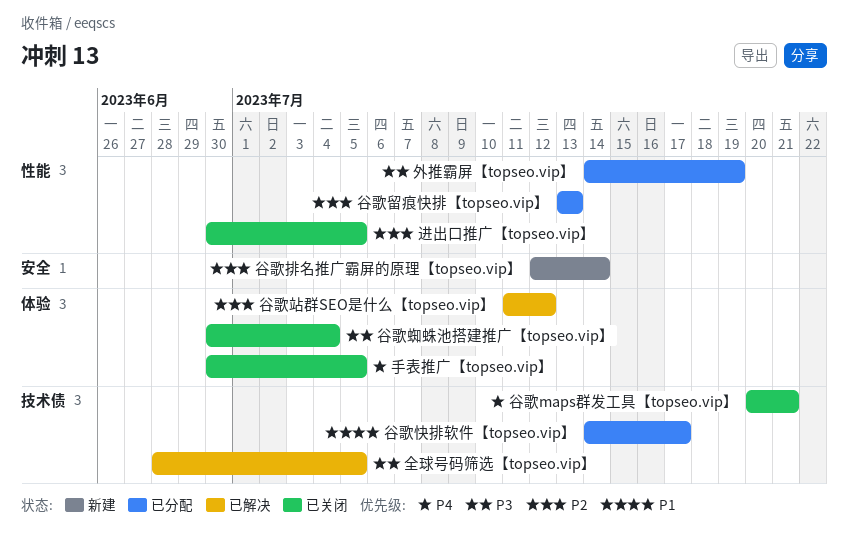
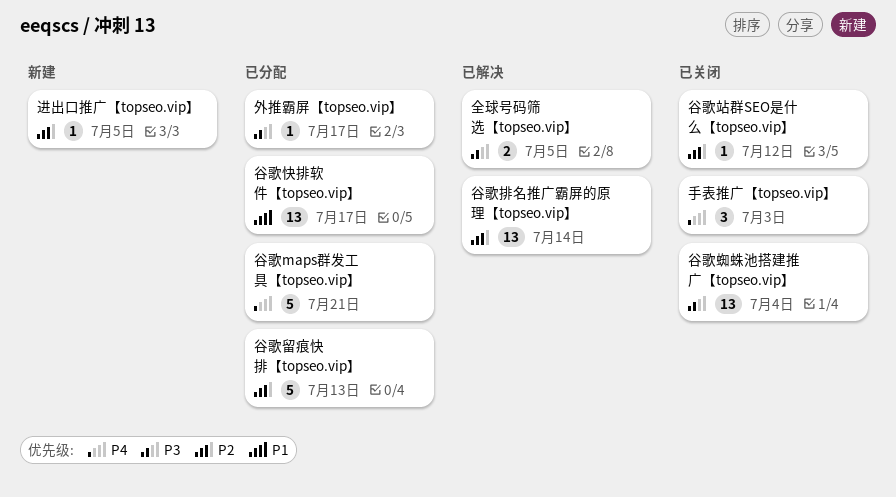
外推霸屏【topseo.vip】, due: Jul 19 -> Jul 17
手表推广【topseo.vip】, due: Jul 5 -> Jul 3
谷歌maps群发工具【topseo.vip】, status: 已关闭 -> 已分配
谷歌排名推广霸屏的原理【topseo.vip】, status: 新建 -> 已解决
谷歌站群SEO是什么【topseo.vip】, status: 已解决 -> 已关闭
进出口推广【topseo.vip】, status: 已关闭 -> 新建

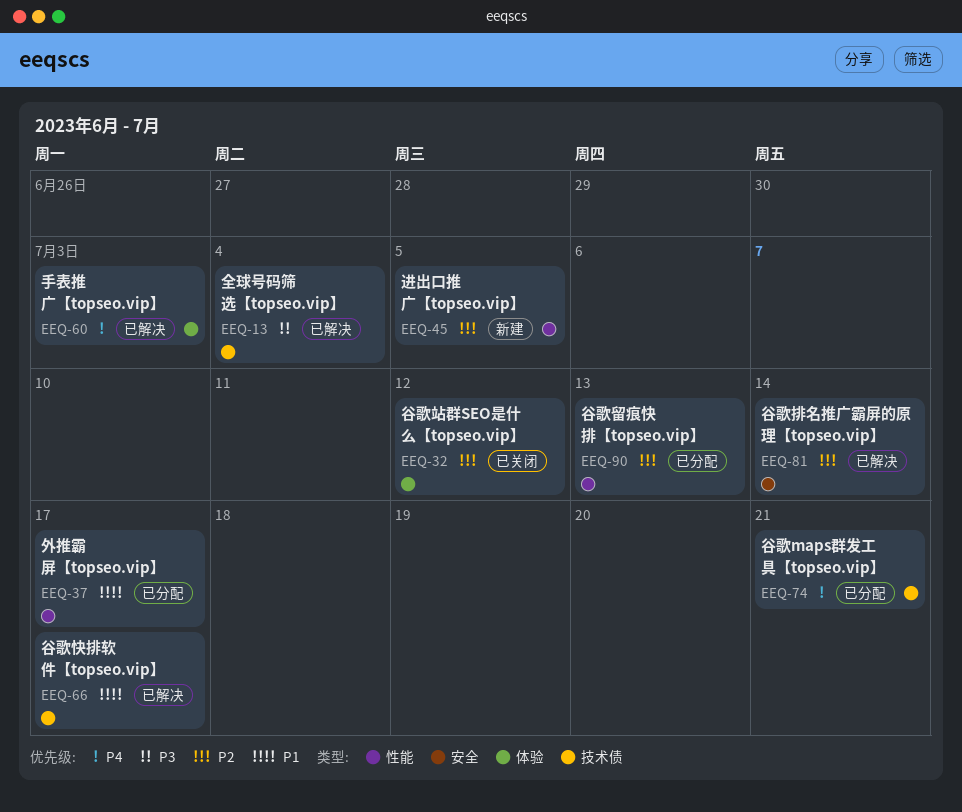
全球号码筛选【topseo.vip】, due: Jul 5 -> Jul 4
外推霸屏【topseo.vip】, priority: P3 -> P1
手表推广【topseo.vip】, status: 已关闭 -> 已解决
谷歌快排软件【topseo.vip】, status: 已分配 -> 已解决
谷歌蜘蛛池搭建推广【topseo.vip】: present -> none

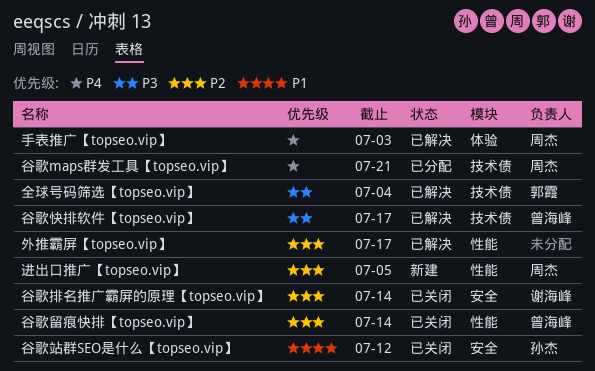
外推霸屏【topseo.vip】, status: 已分配 -> 已解决
外推霸屏【topseo.vip】, priority: P1 -> P2
谷歌快排软件【topseo.vip】, priority: P1 -> P3
谷歌排名推广霸屏的原理【topseo.vip】, status: 已解决 -> 已关闭
谷歌留痕快排【topseo.vip】, status: 已分配 -> 已关闭
谷歌留痕快排【topseo.vip】, due: Jul 13 -> Jul 14
谷歌站群SEO是什么【topseo.vip】, priority: P2 -> P1
谷歌站群SEO是什么【topseo.vip】, label: 体验 -> 安全

